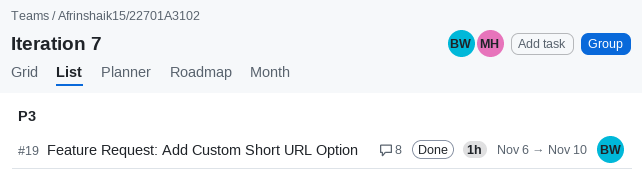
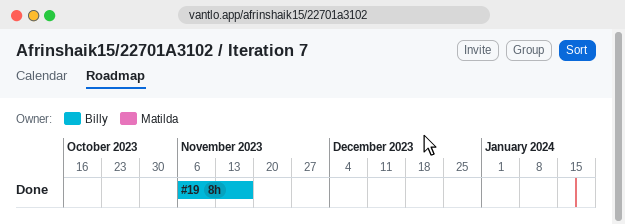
#19, estimate: 1h -> 8h
#19, due: Nov 10 -> Nov 17

